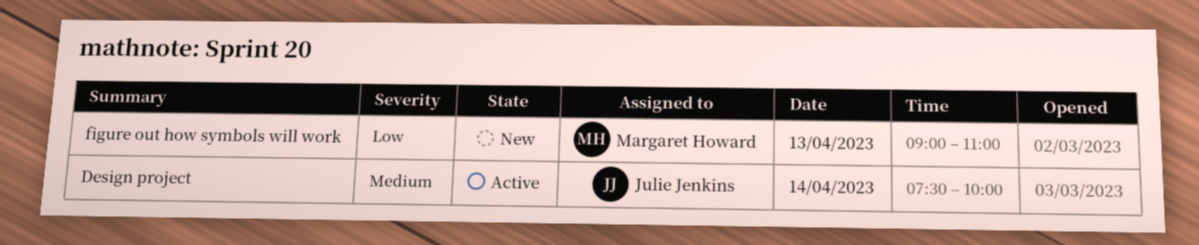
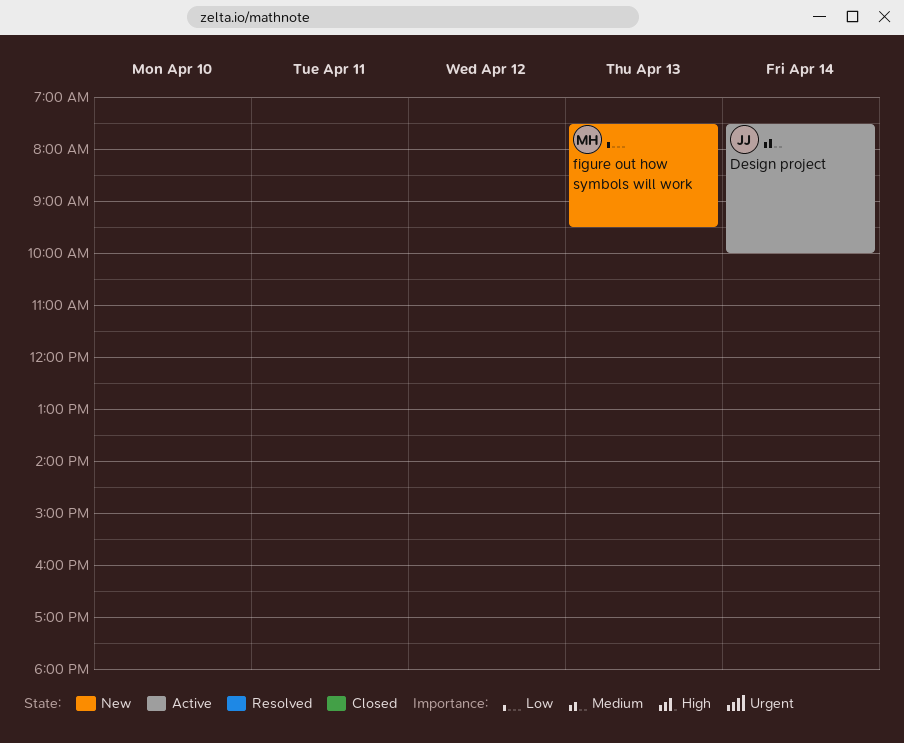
figure out how symbols will work, begins: 09:00 -> 07:30
figure out how symbols will work, ends: 11:00 -> 09:30

